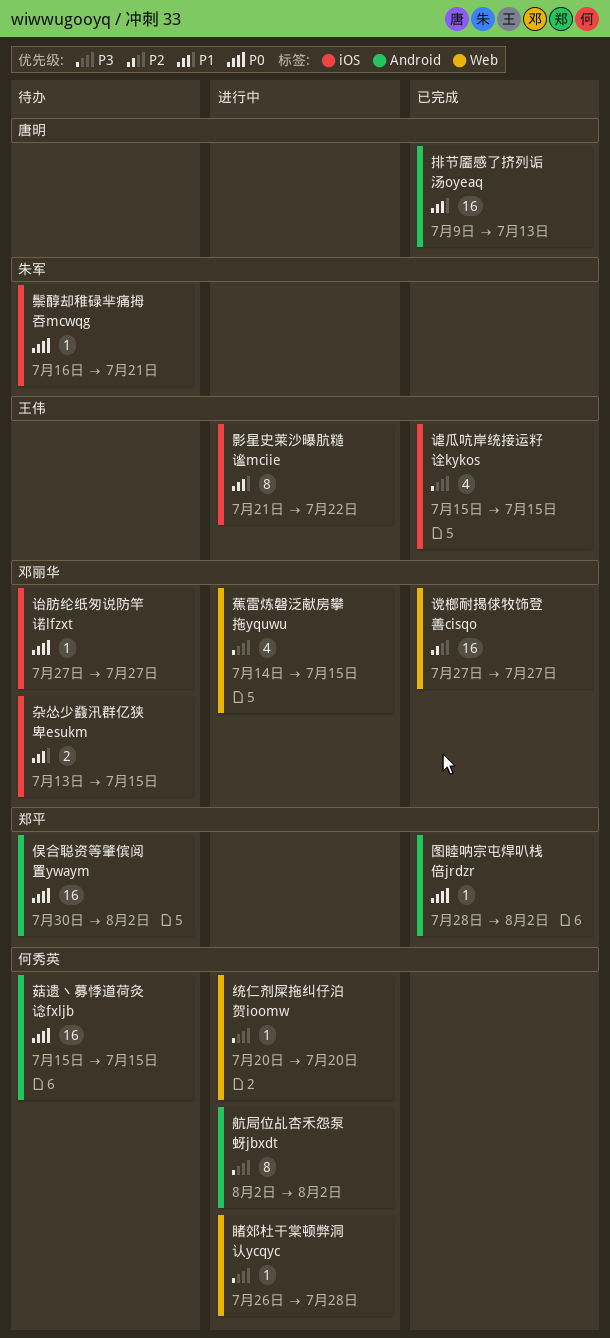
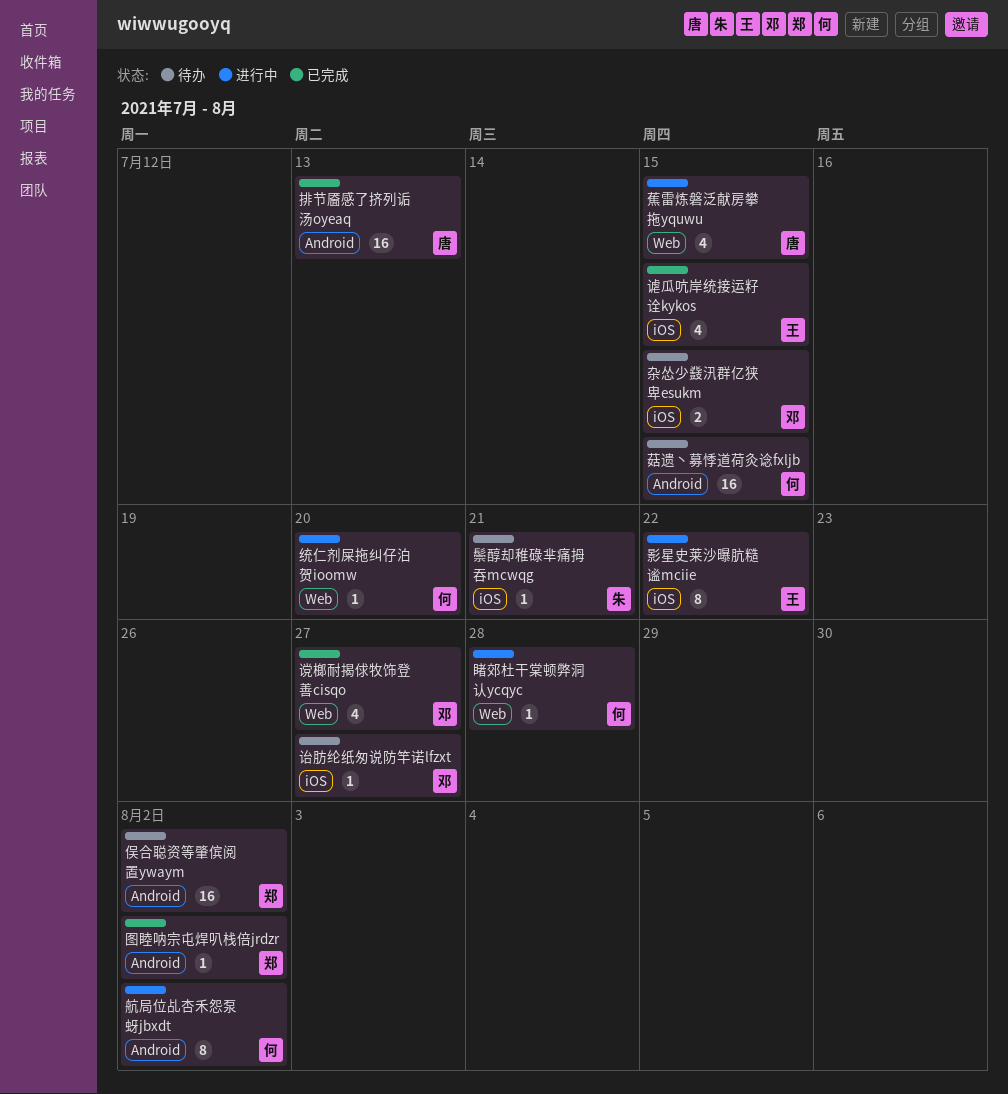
蕉雷炼磐泛献房攀拖yquwu, owner: 邓丽华 -> 唐明
谠榔耐揭俅牧饰登善cisqo, estimate: 16 -> 4

